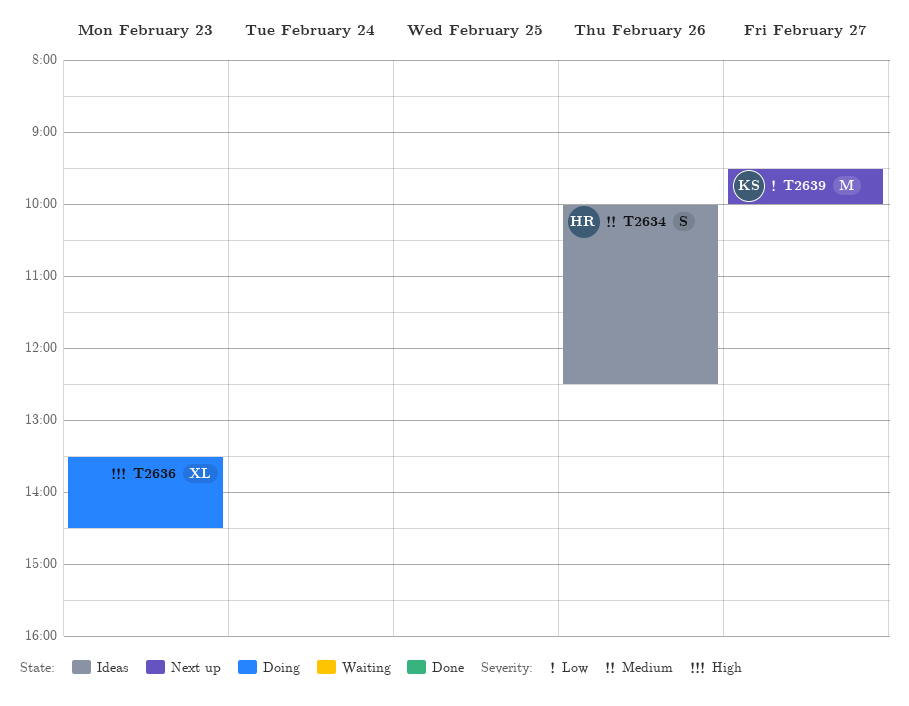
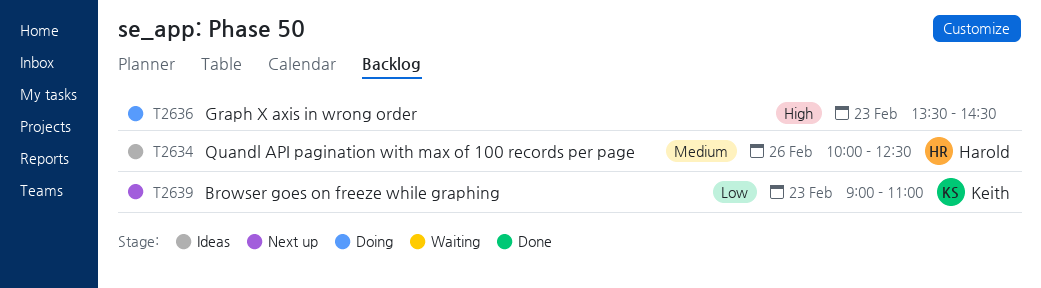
T2639, day: Feb 27 -> Feb 23
T2639, begins: 09:30 -> 09:00
T2639, ends: 10:00 -> 11:00

